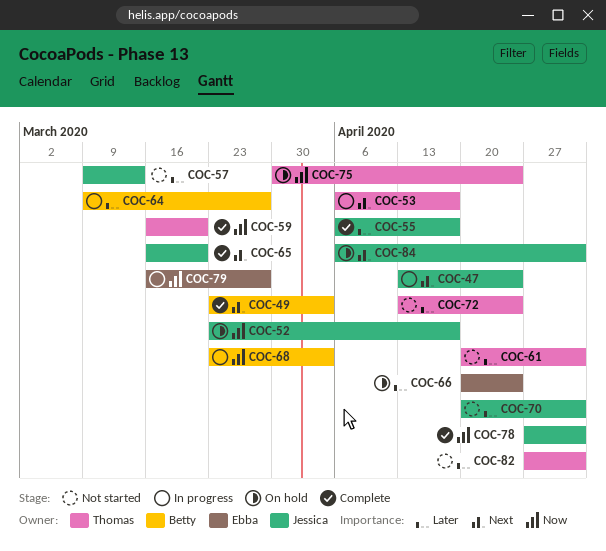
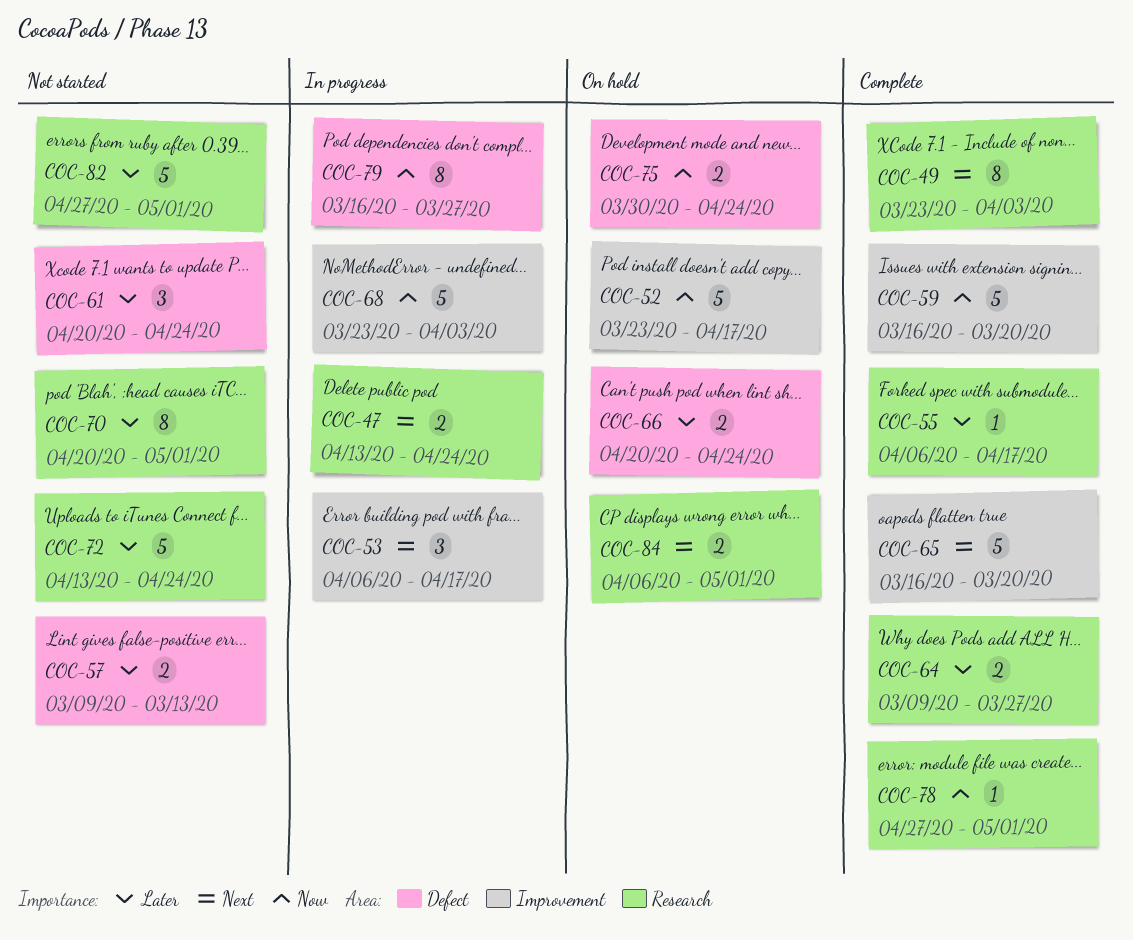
COC-61, due: May 1 -> Apr 24
COC-64, status: In progress -> Complete

